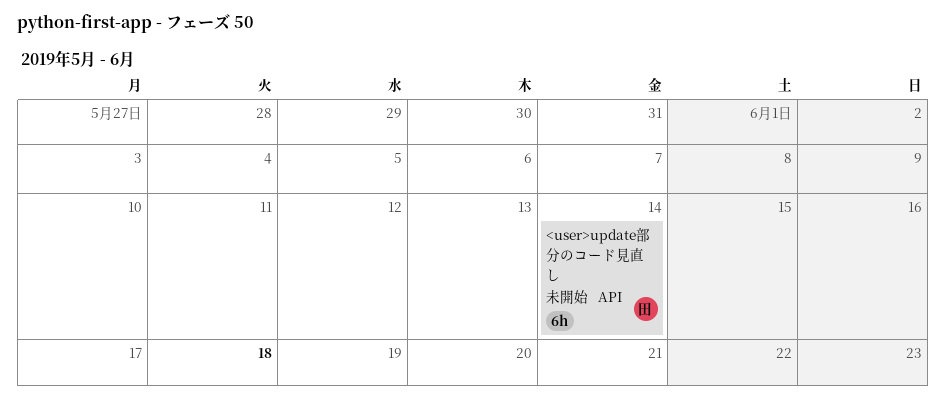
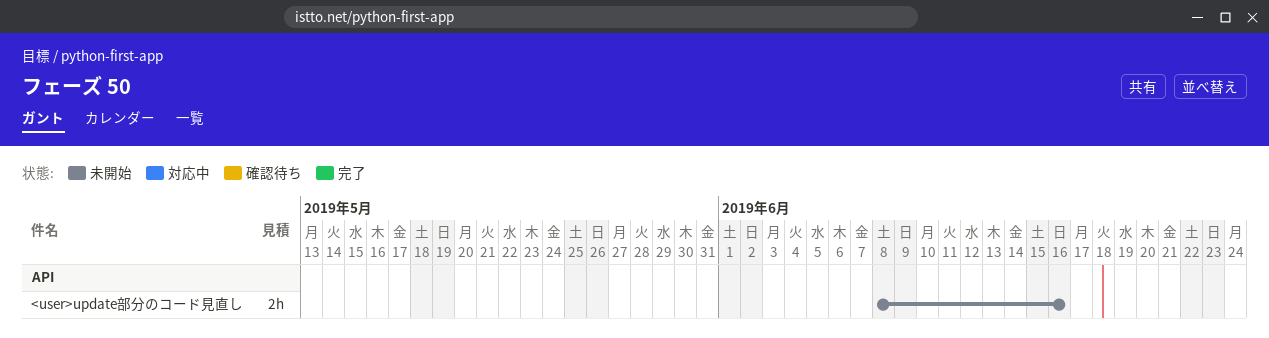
<user>update部分のコード見直し, estimate: 6h -> 2h
<user>update部分のコード見直し, due: Jun 14 -> Jun 16

